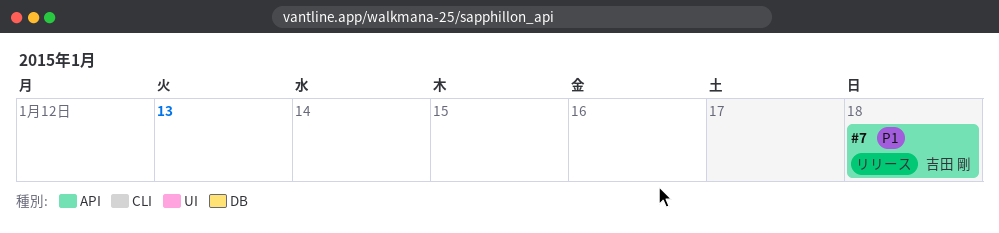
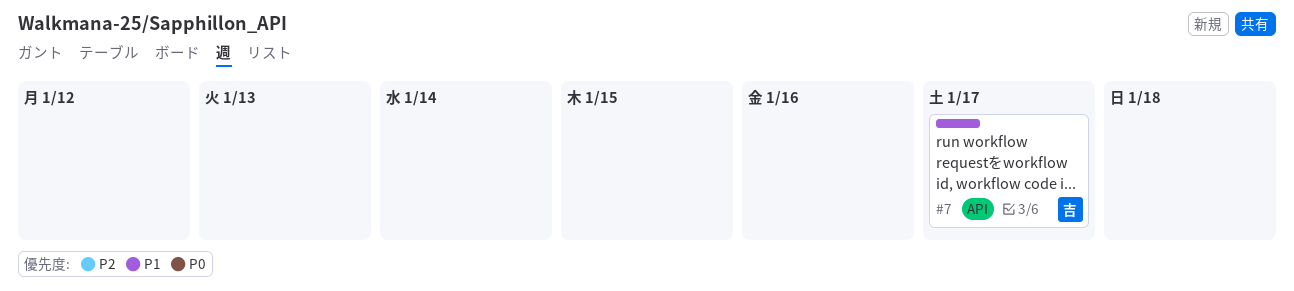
#7, due: Jan 18 -> Jan 17

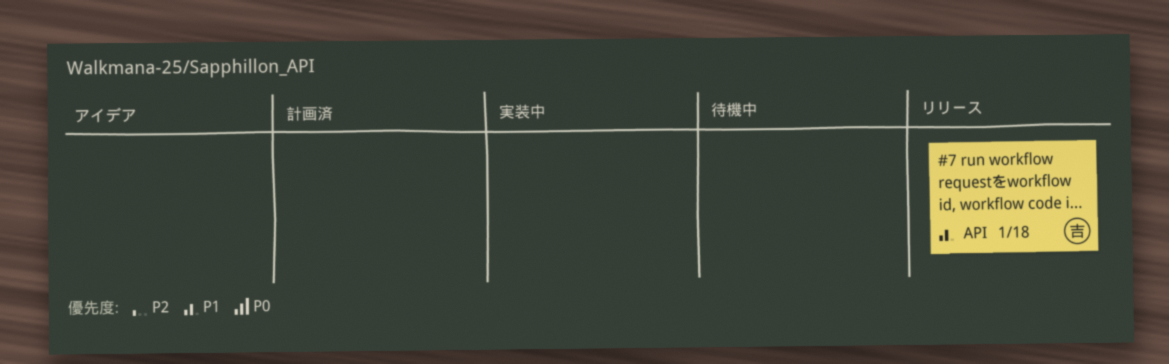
#7, due: Jan 17 -> Jan 18

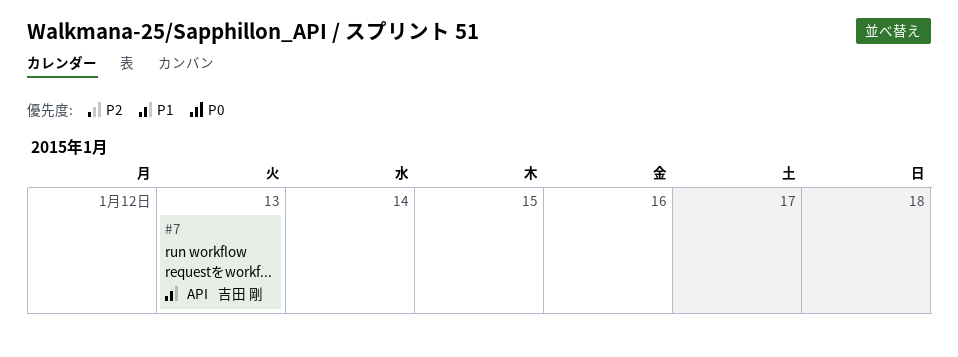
#7, due: Jan 18 -> Jan 13

